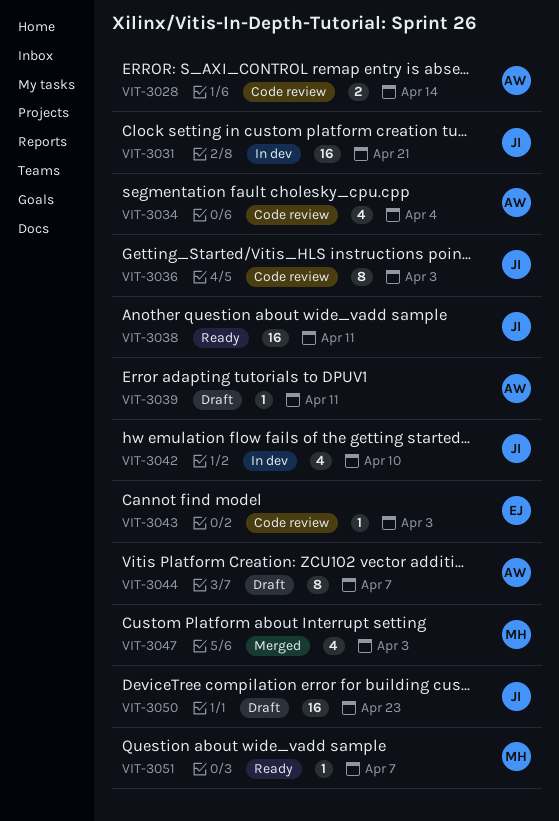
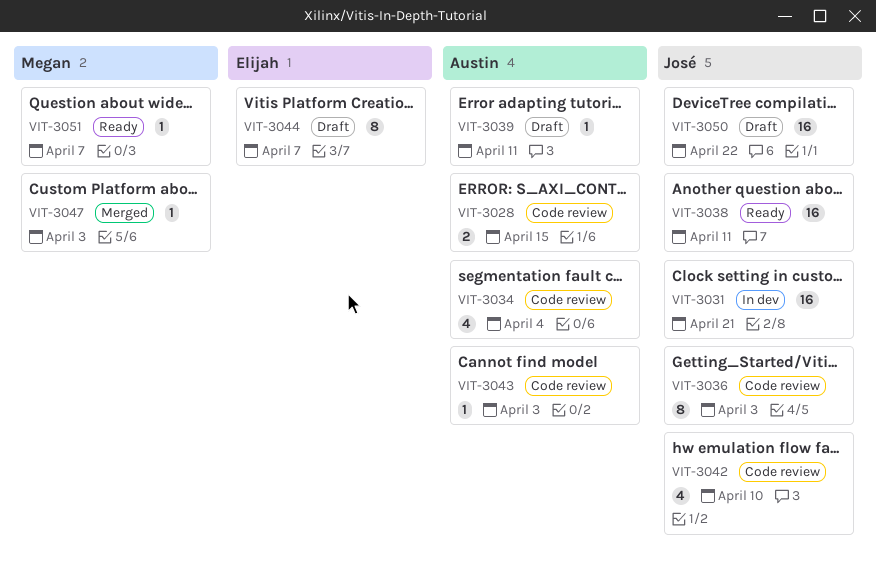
VIT-3028, due: Apr 14 -> Apr 15
VIT-3042, status: In dev -> Code review
VIT-3043, owner: Elijah -> Austin
VIT-3044, owner: Austin -> Elijah
VIT-3047, estimate: 4 -> 1
VIT-3050, due: Apr 23 -> Apr 22

